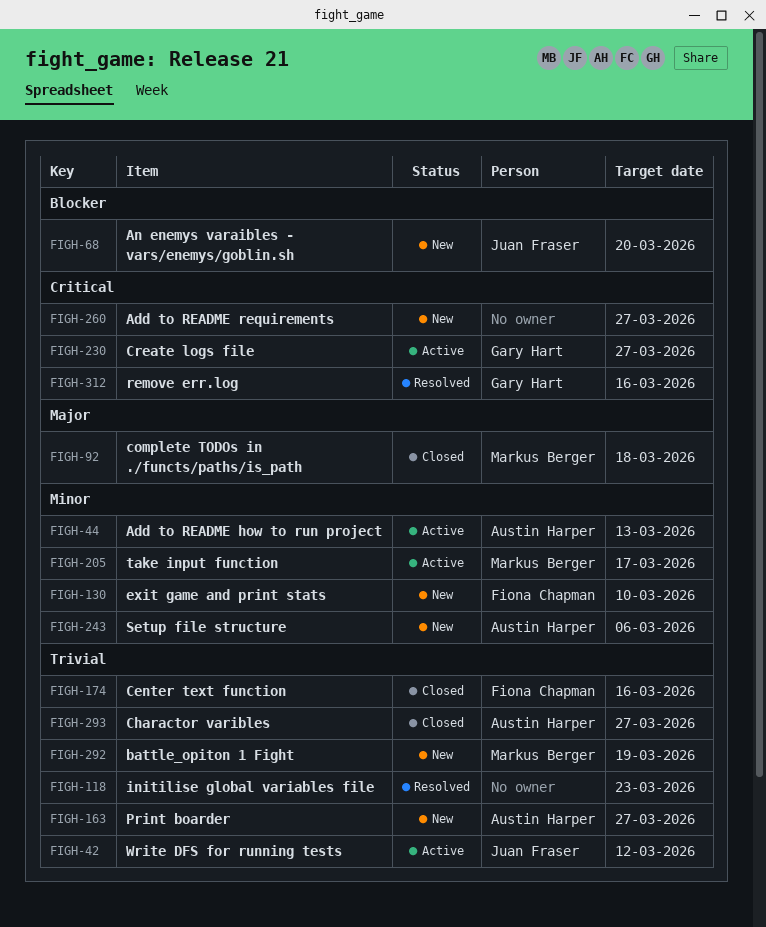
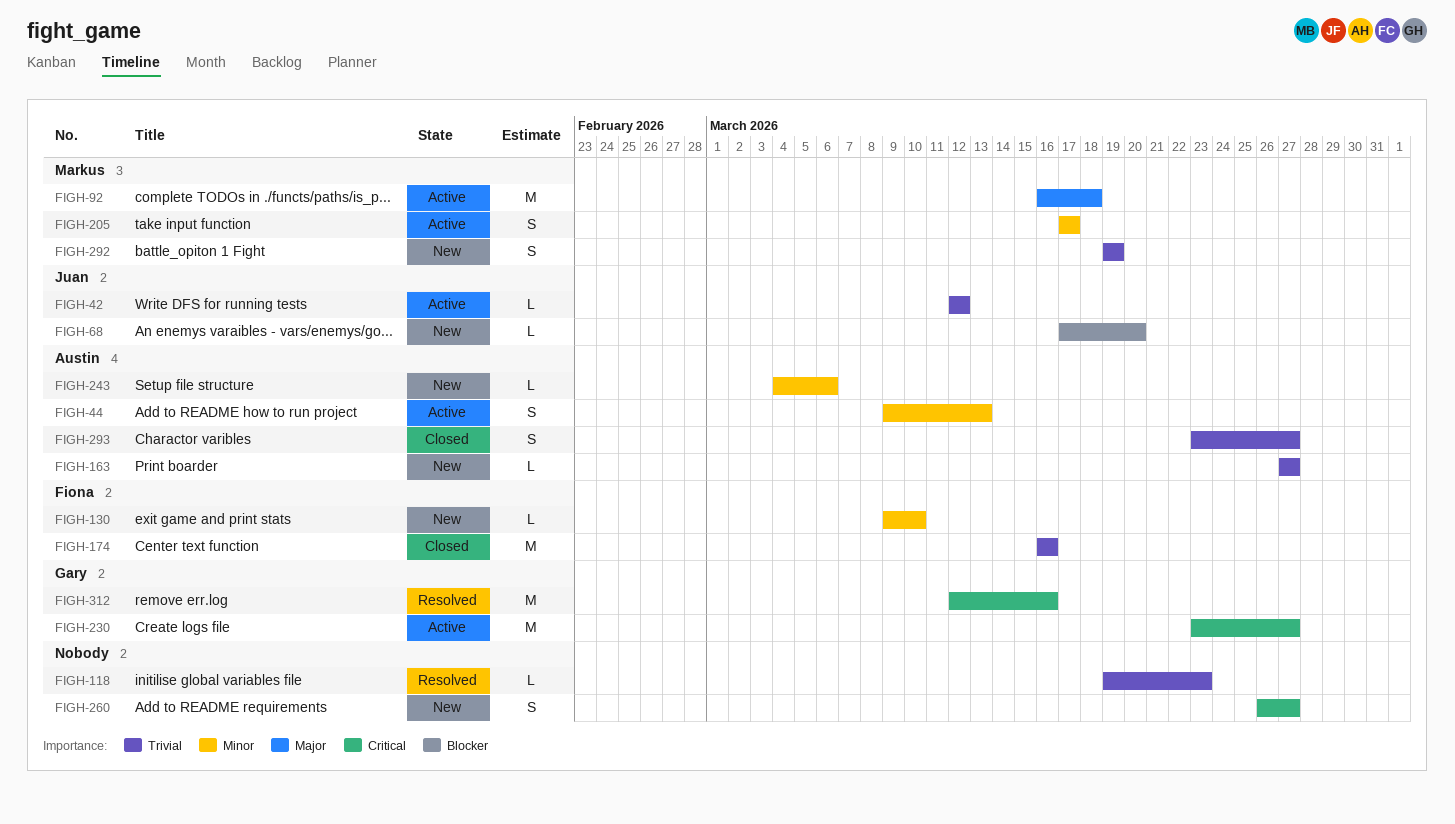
FIGH-92, status: Closed -> Active

